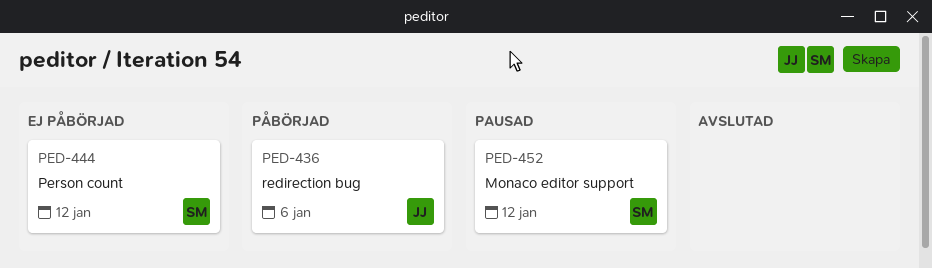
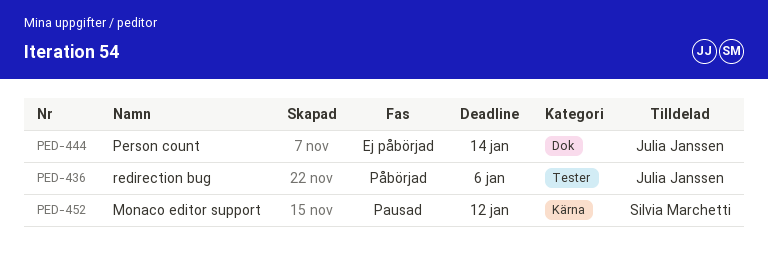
PED-444, owner: Silvia Marchetti -> Julia Janssen
PED-444, due: Jan 12 -> Jan 14

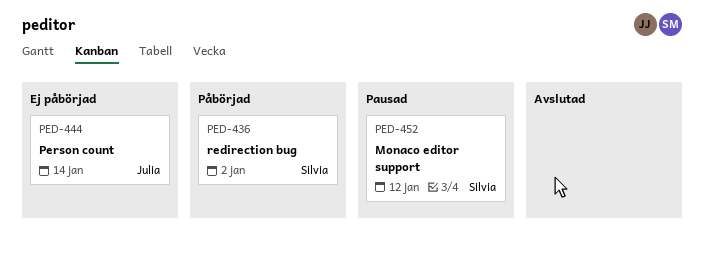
PED-436, owner: Julia Janssen -> Silvia Marchetti
PED-436, due: Jan 6 -> Jan 2

